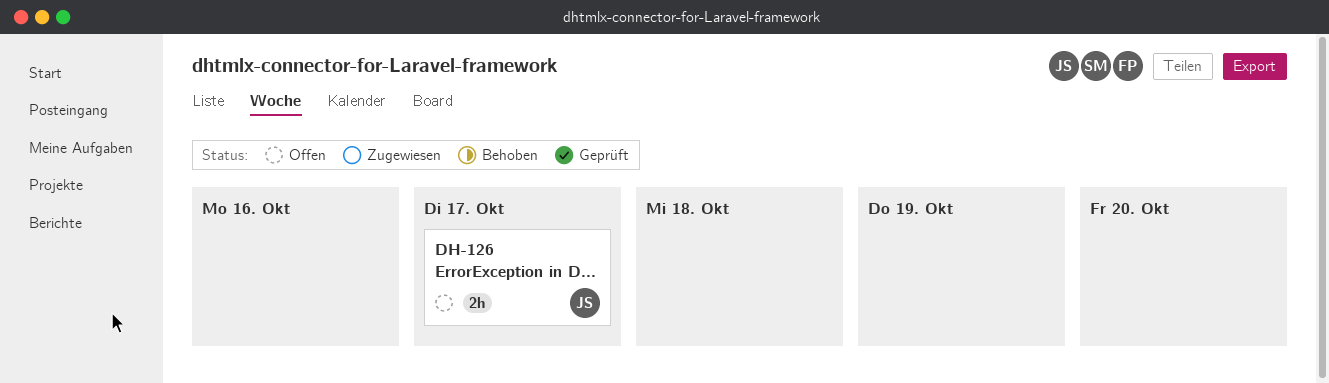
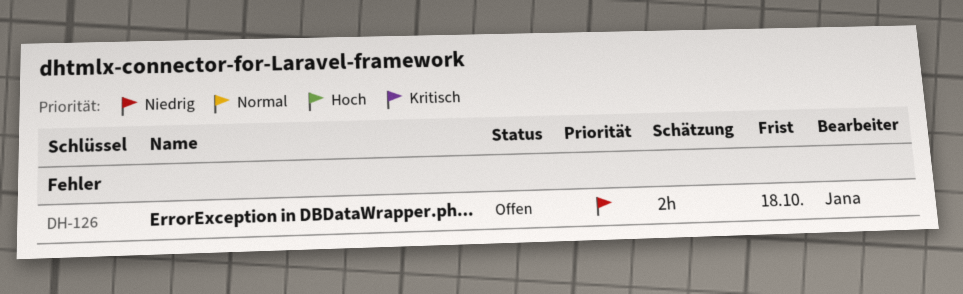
DH-126, due: Oct 17 -> Oct 18

